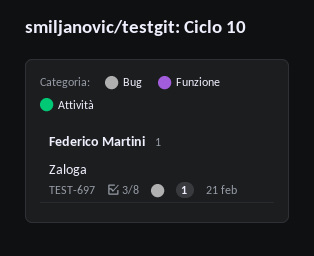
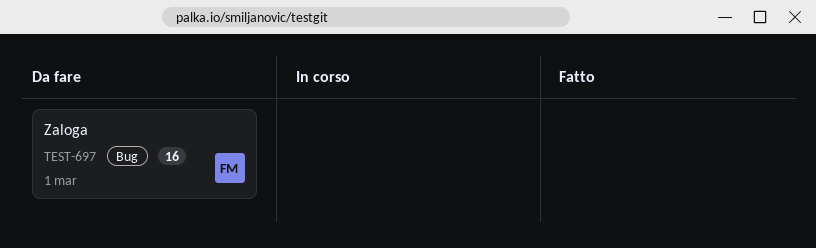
TEST-697, estimate: 1 -> 16
TEST-697, due: Feb 21 -> Mar 1

